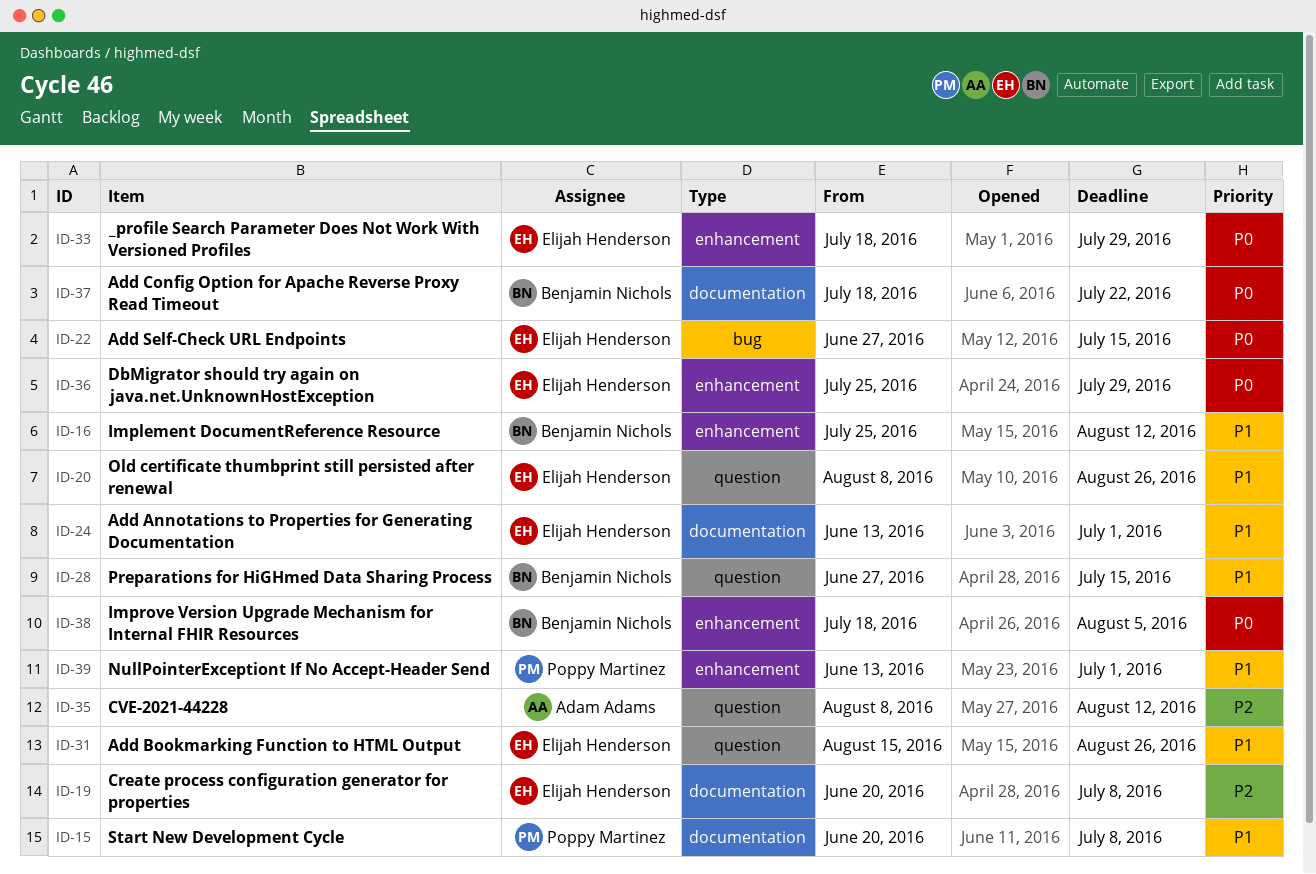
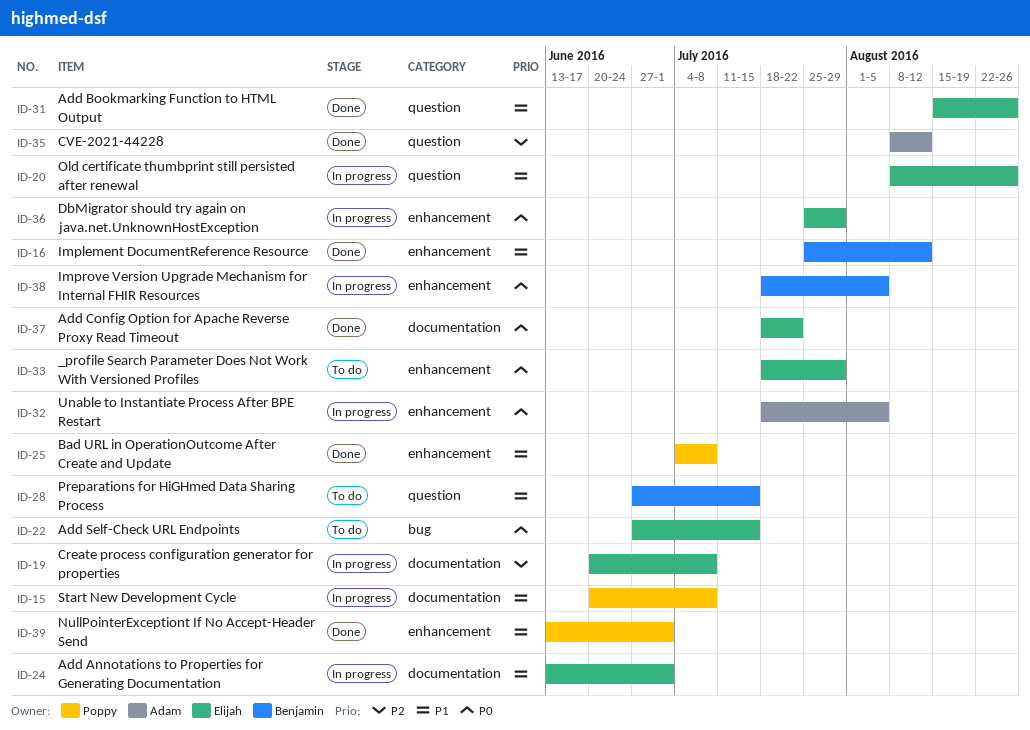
ID-25: none -> present
ID-32: none -> present
ID-37, owner: Benjamin Nichols -> Elijah Henderson

